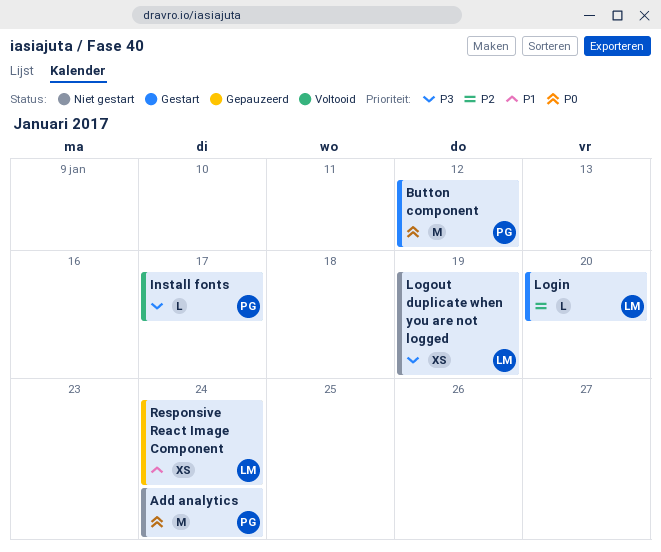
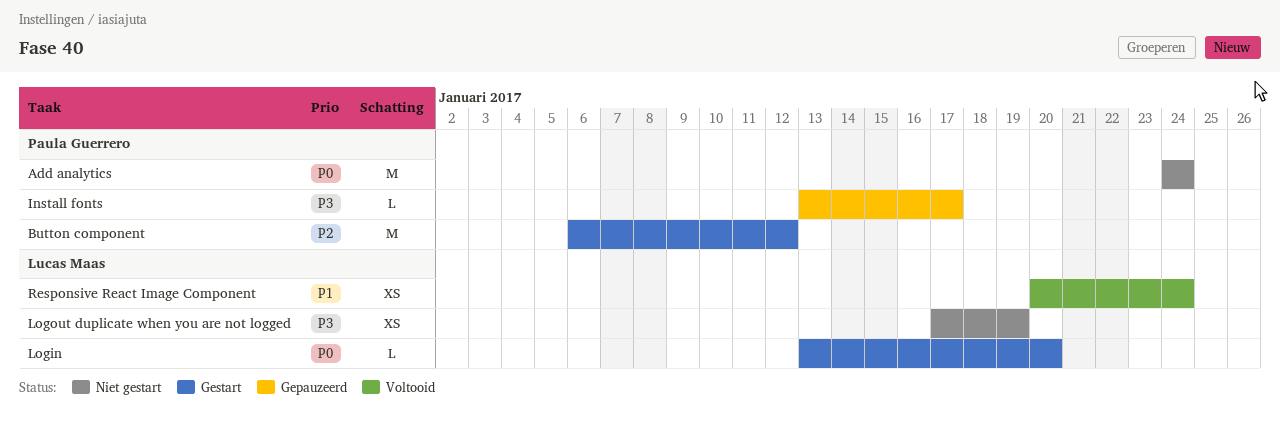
Button component, priority: P0 -> P2
Install fonts, status: Voltooid -> Gepauzeerd
Login, priority: P2 -> P0
Responsive React Image Component, status: Gepauzeerd -> Voltooid

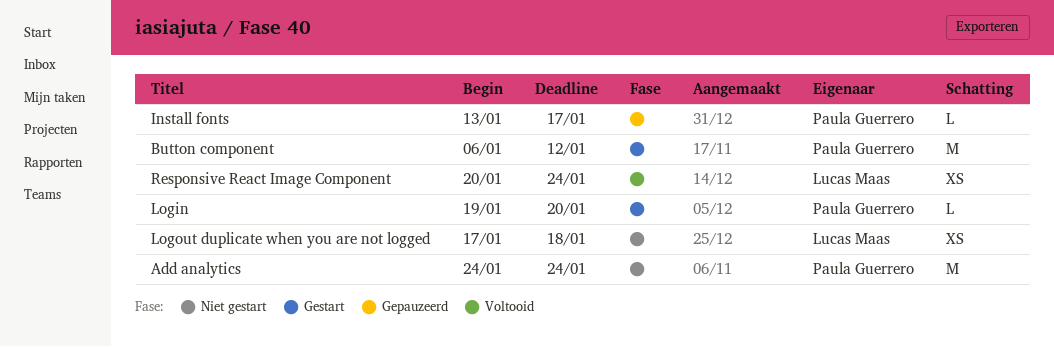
Login, owner: Lucas Maas -> Paula Guerrero
Login, start: Jan 13 -> Jan 19
Logout duplicate when you are not logged, due: Jan 19 -> Jan 18

